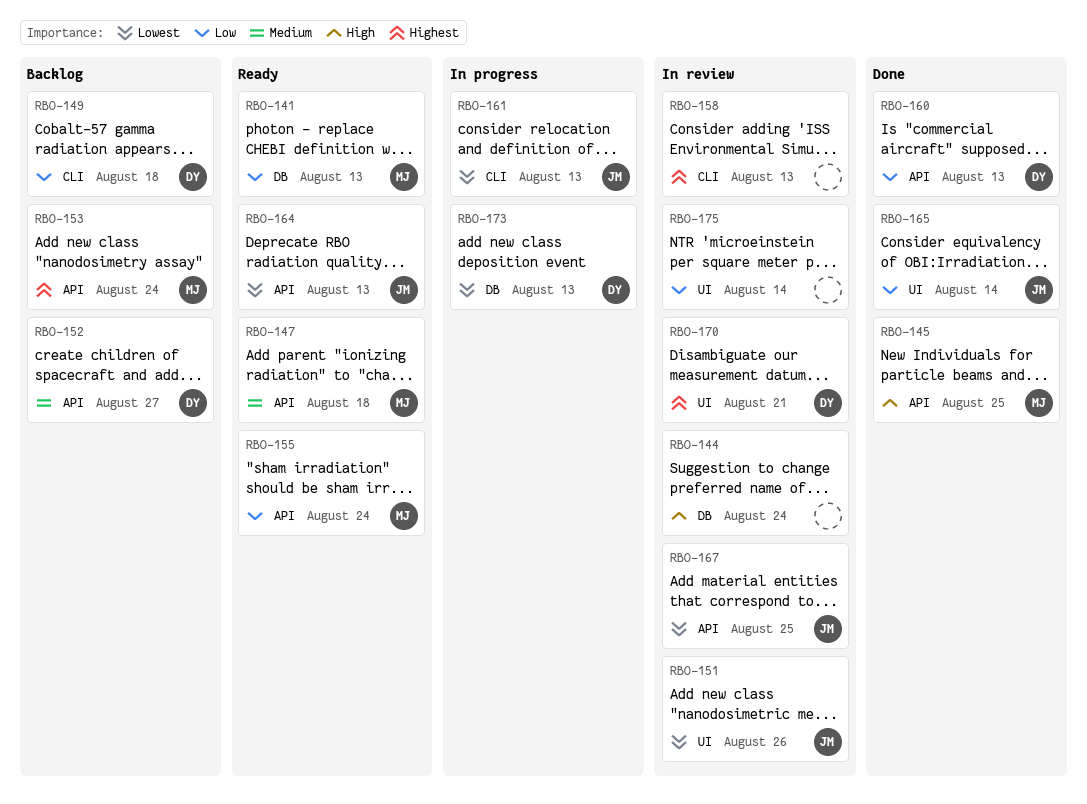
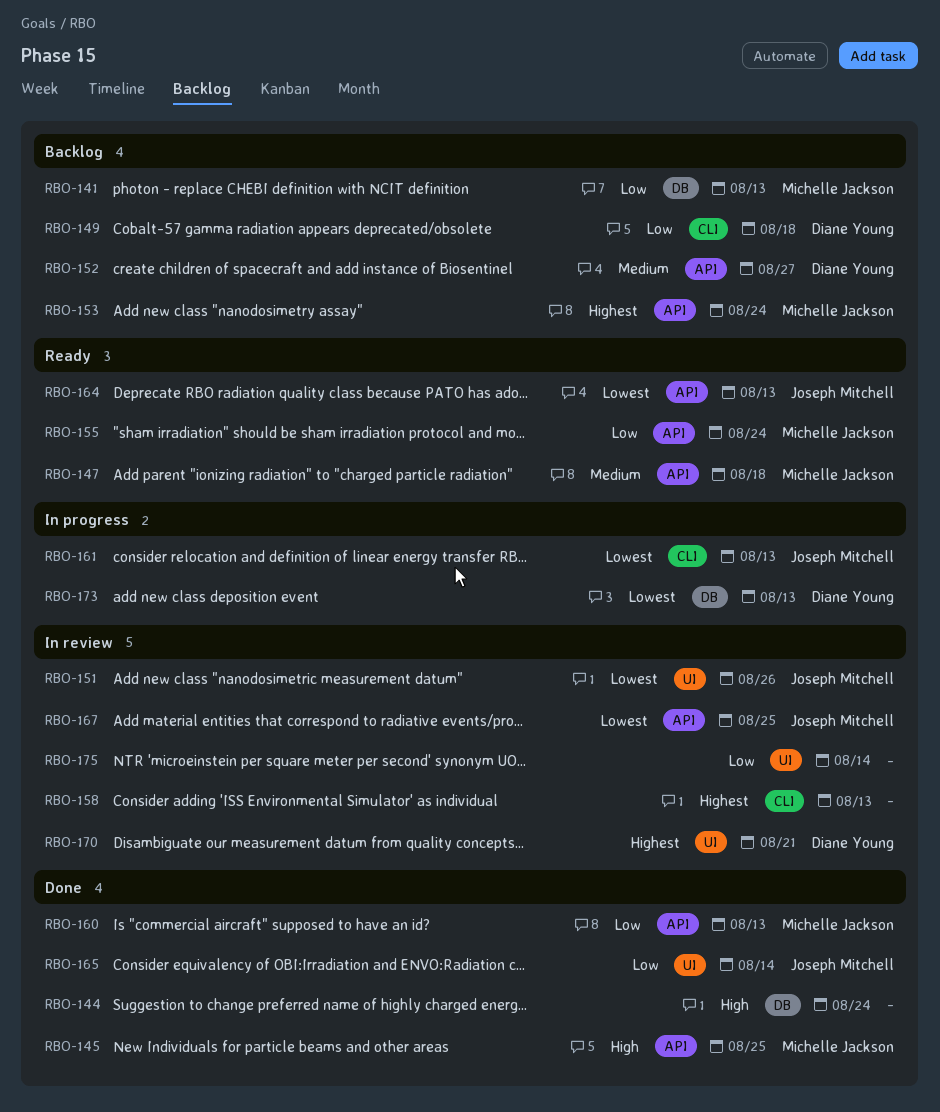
RBO-141, status: Ready -> Backlog
RBO-144, status: In review -> Done
RBO-160, owner: Diane Young -> Michelle Jackson

